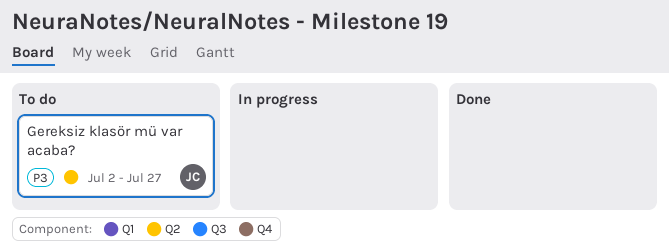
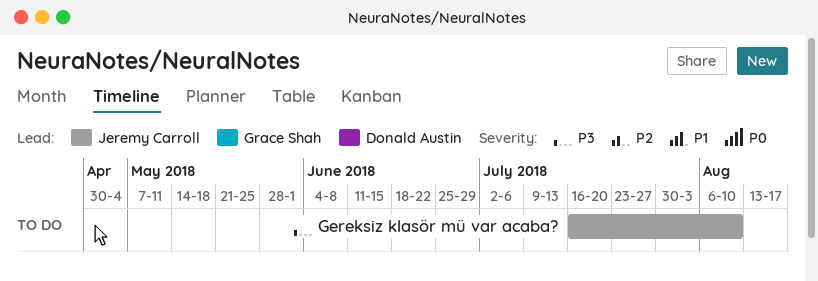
Gereksiz klasör mü var acaba?, start: Jul 2 -> Jul 16
Gereksiz klasör mü var acaba?, due: Jul 27 -> Aug 10

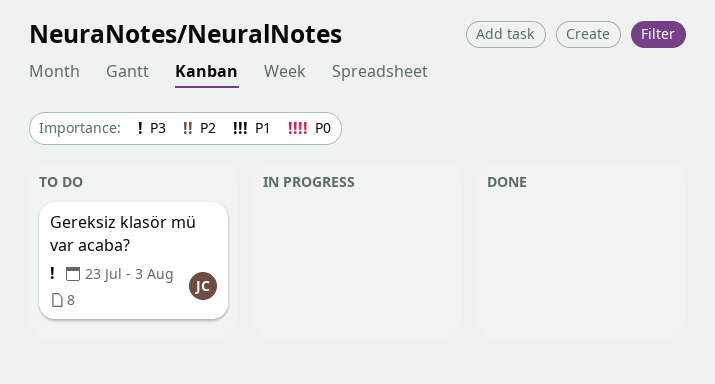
Gereksiz klasör mü var acaba?, start: Jul 16 -> Jul 23
Gereksiz klasör mü var acaba?, due: Aug 10 -> Aug 3

